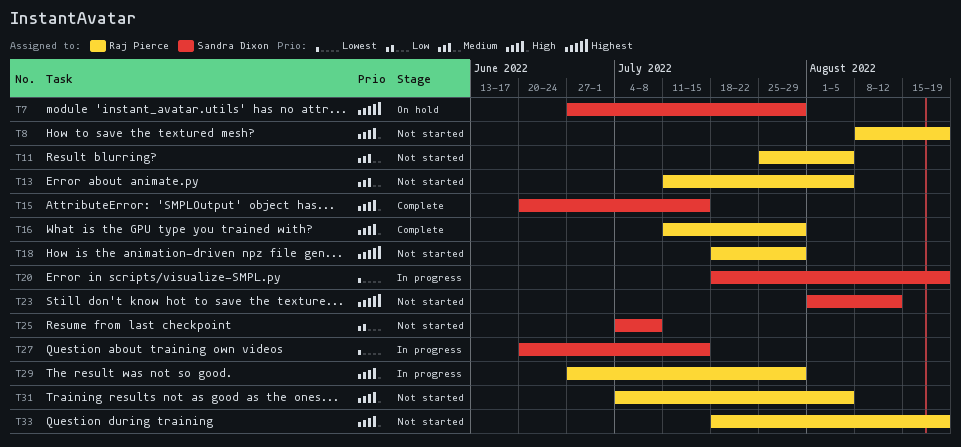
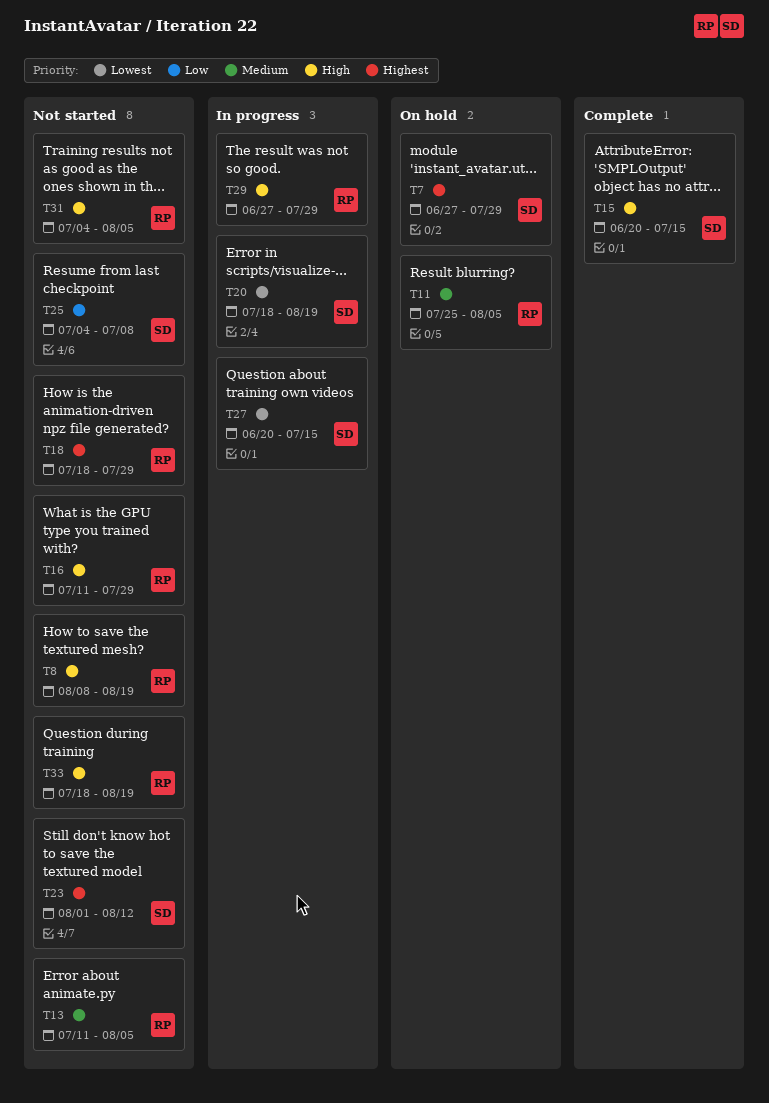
T11, status: Not started -> On hold
T16, status: Complete -> Not started

